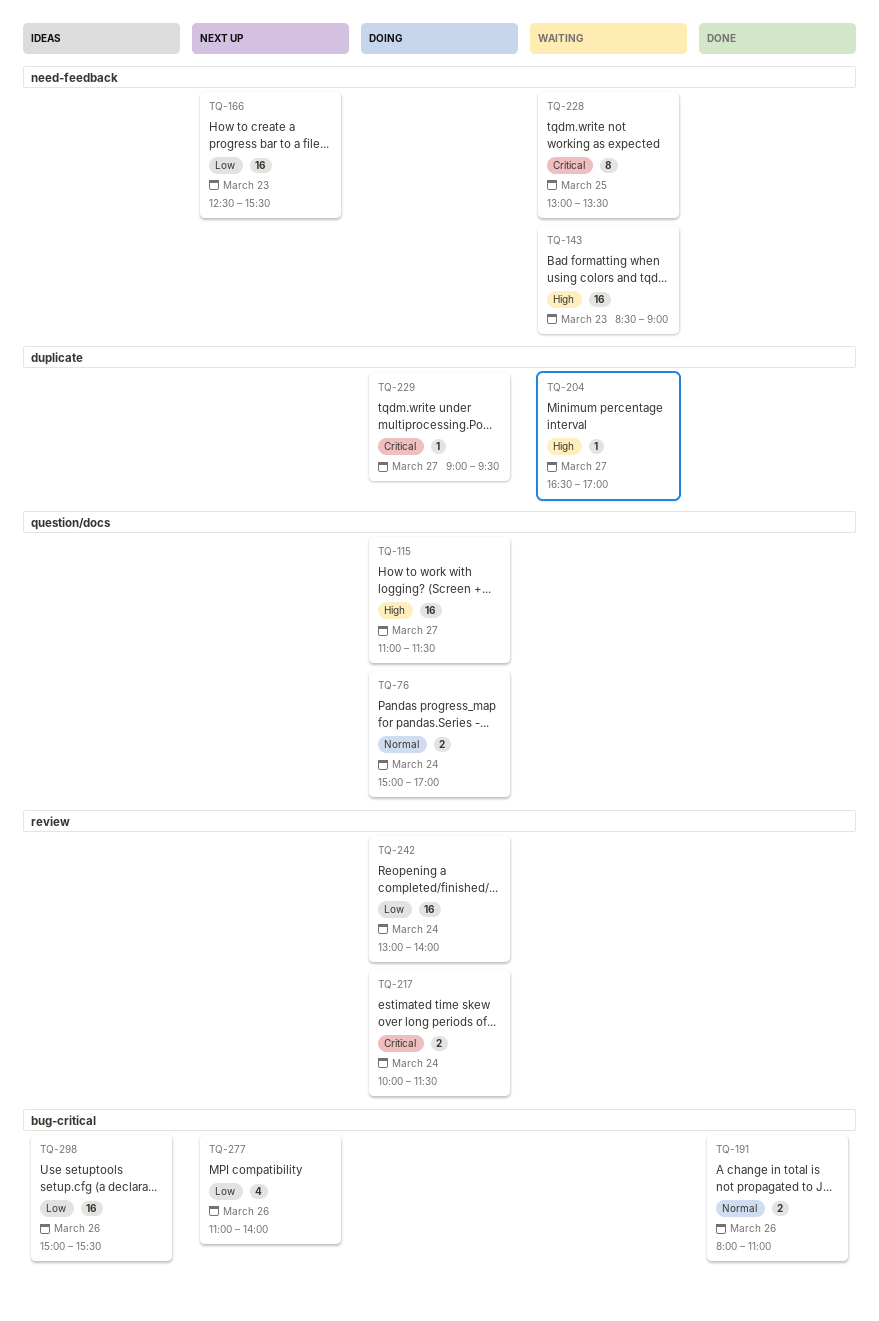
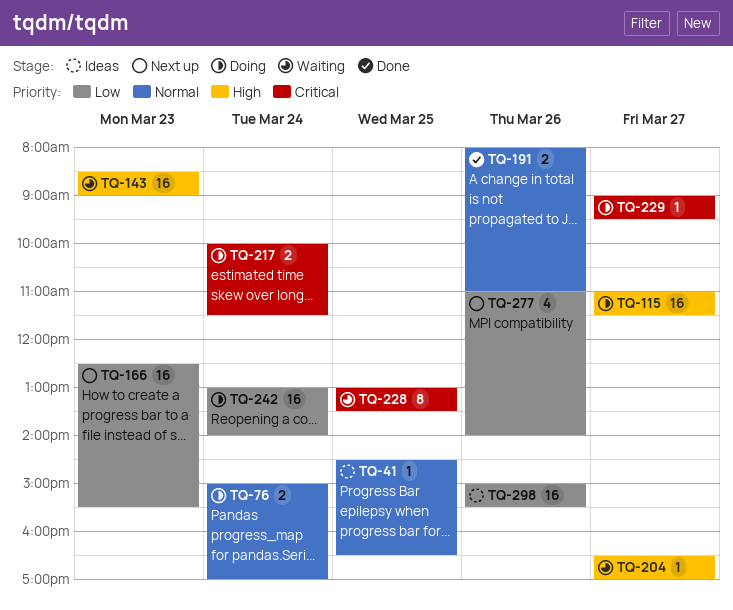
TQ-41: none -> present

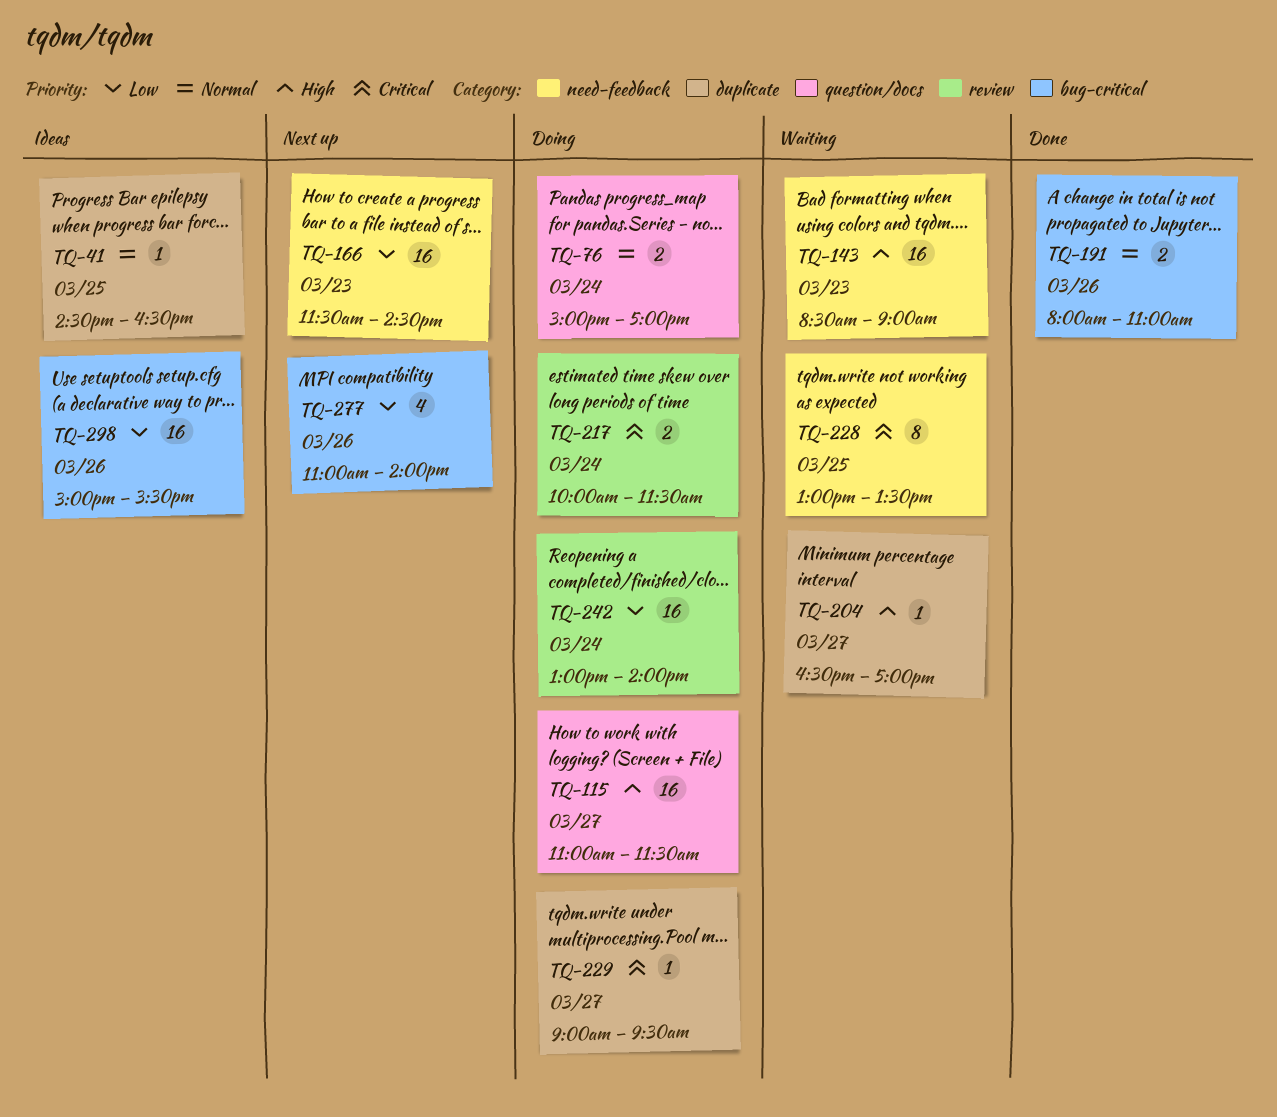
TQ-166, begins: 12:30 -> 11:30
TQ-166, ends: 15:30 -> 14:30

